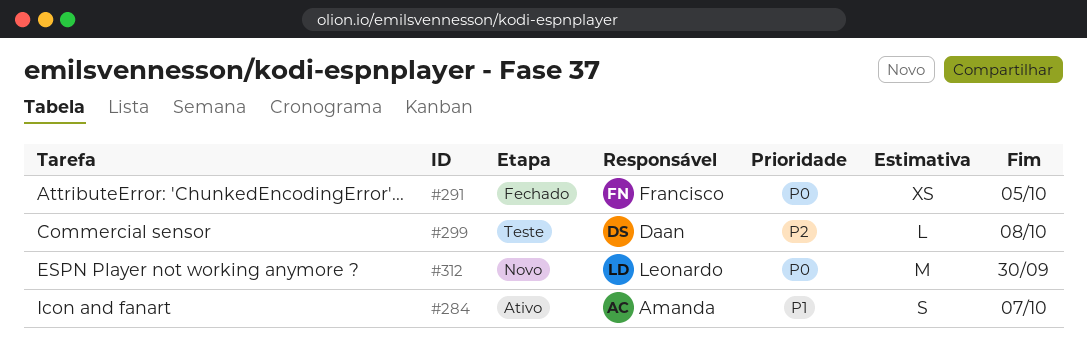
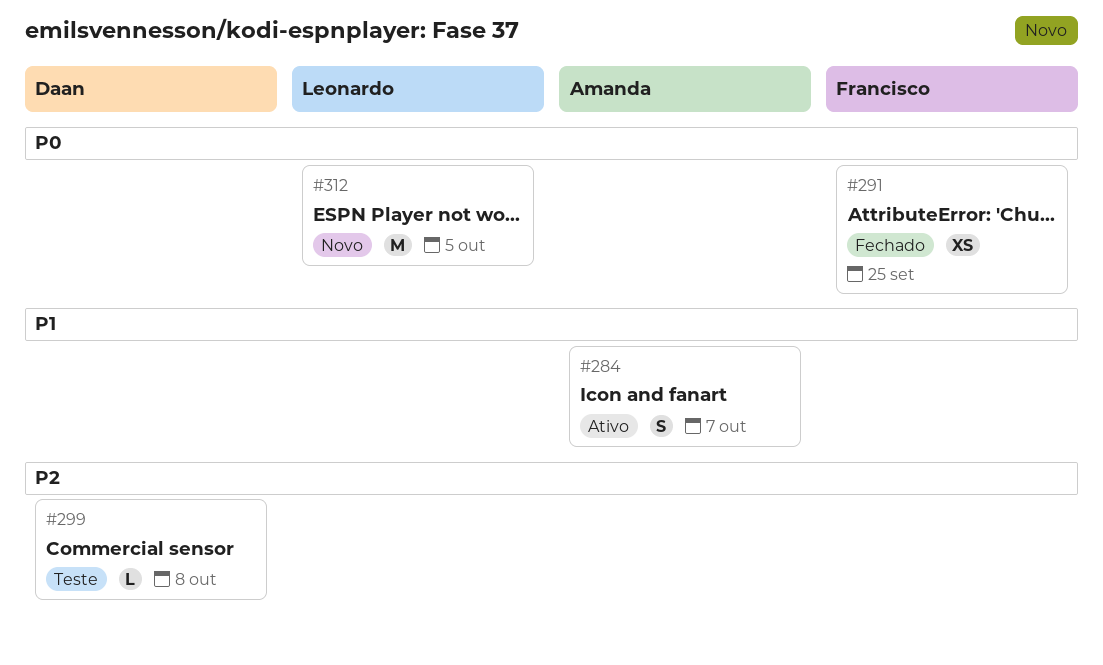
#291, due: Oct 5 -> Sep 25
#312, due: Sep 30 -> Oct 5

